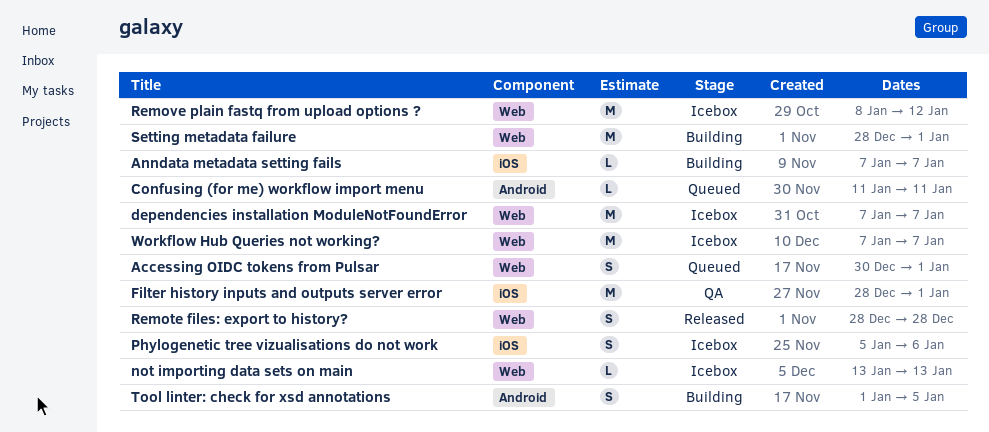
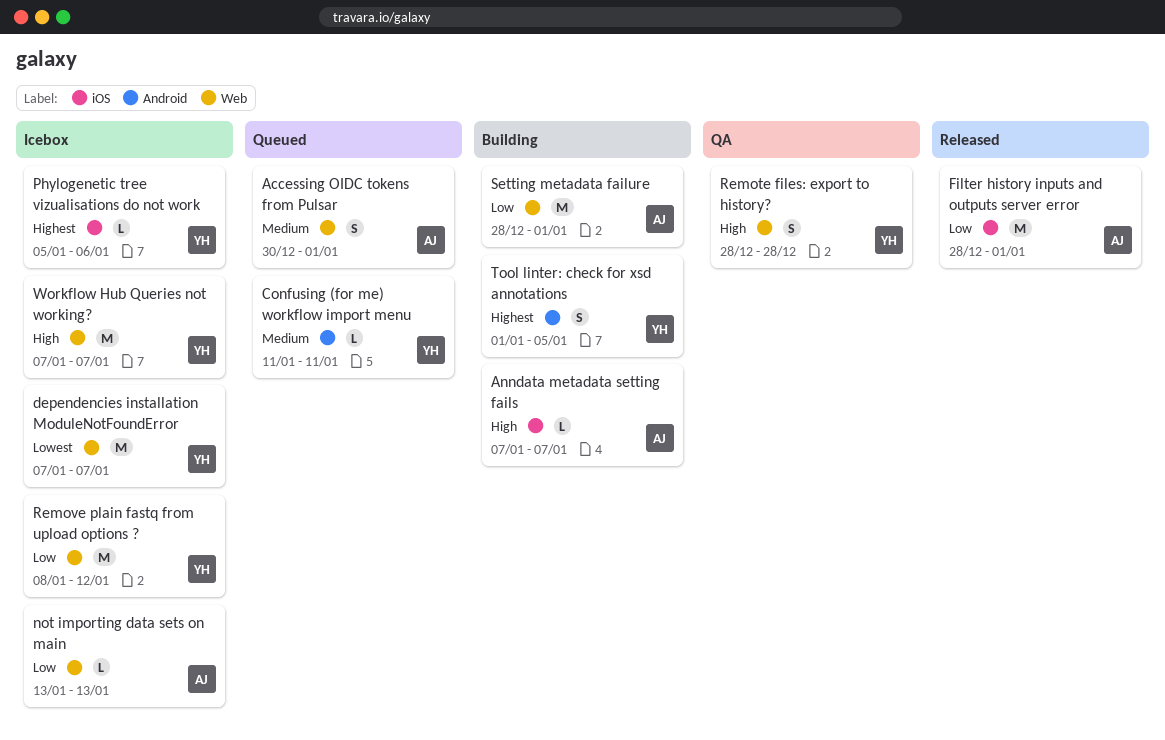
Filter history inputs and outputs server error, status: QA -> Released
Phylogenetic tree vizualisations do not work, estimate: S -> L
Remote files: export to history?, status: Released -> QA

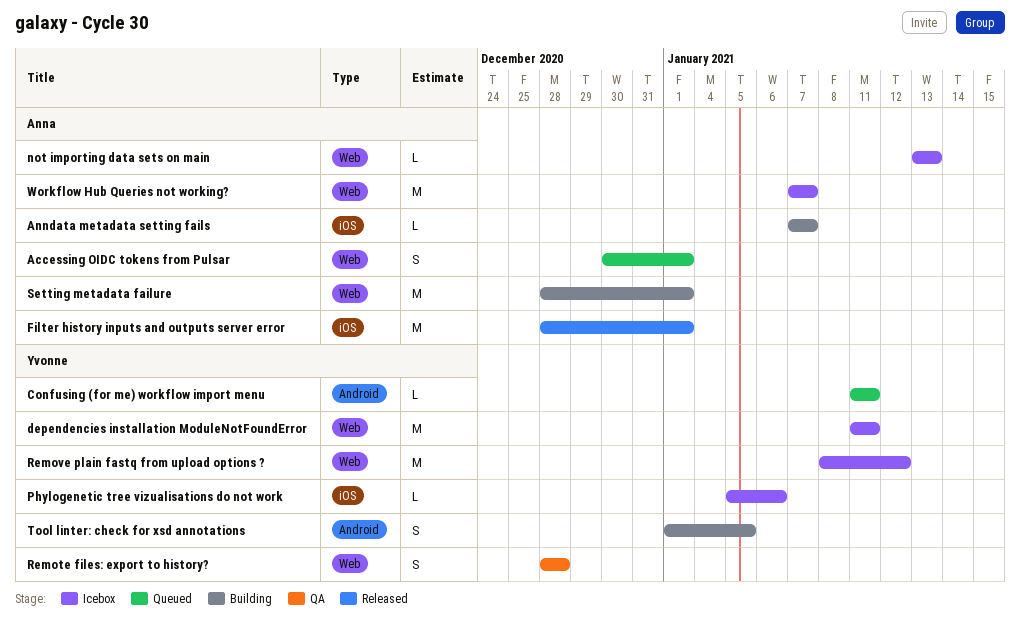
dependencies installation ModuleNotFoundError, start: Jan 7 -> Jan 11
dependencies installation ModuleNotFoundError, due: Jan 7 -> Jan 11
Workflow Hub Queries not working?, owner: Yvonne -> Anna

